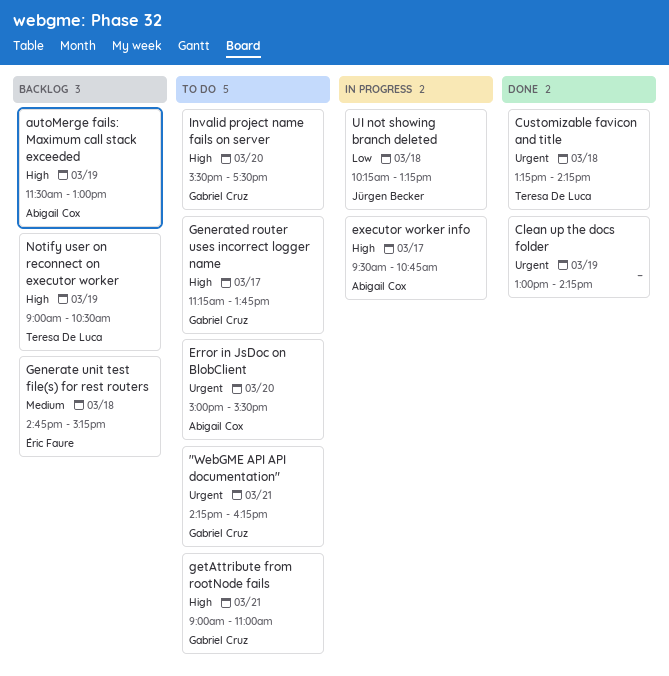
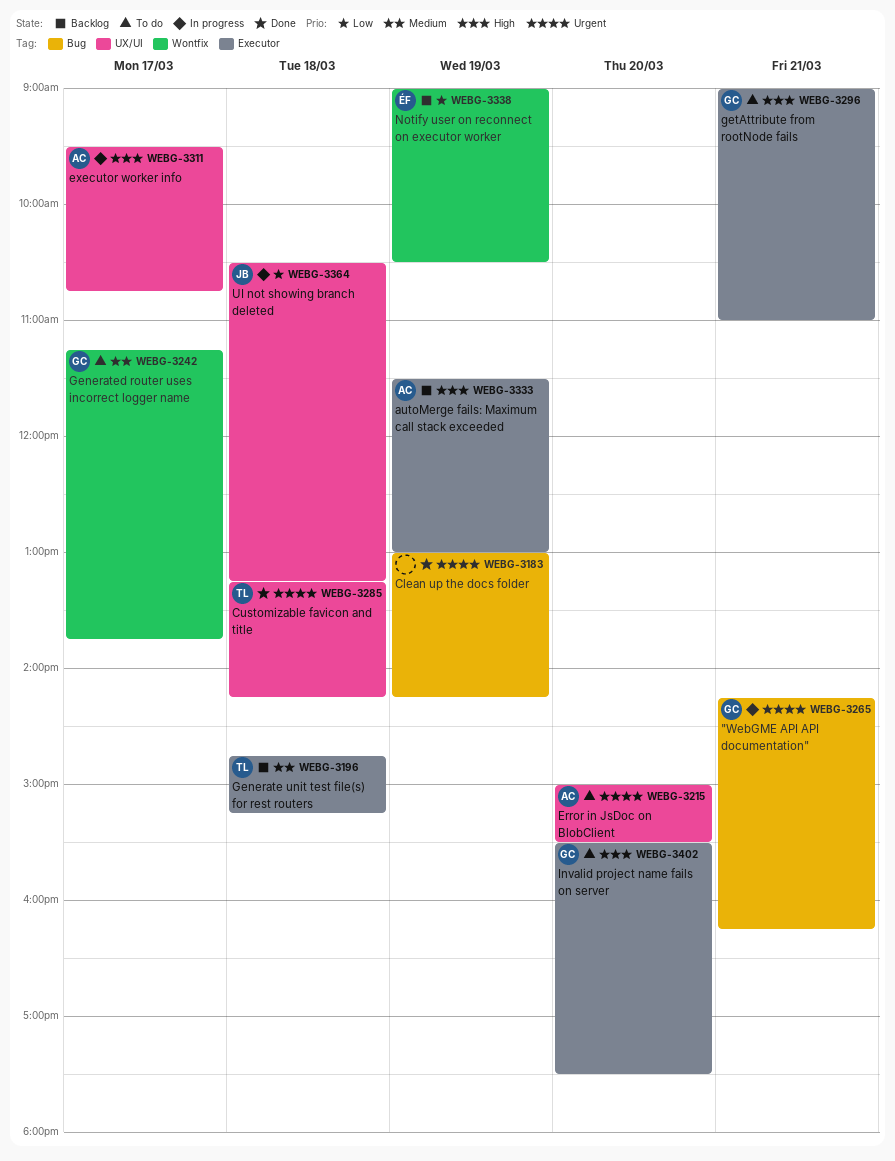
"WebGME API API documentation", status: To do -> In progress
Generate unit test file(s) for rest routers, owner: Éric Faure -> Teresa De Luca
Generated router uses incorrect logger name, priority: High -> Medium
Notify user on reconnect on executor worker, owner: Teresa De Luca -> Éric Faure
Notify user on reconnect on executor worker, priority: High -> Low
UI not showing branch deleted, begins: 10:15 -> 10:30

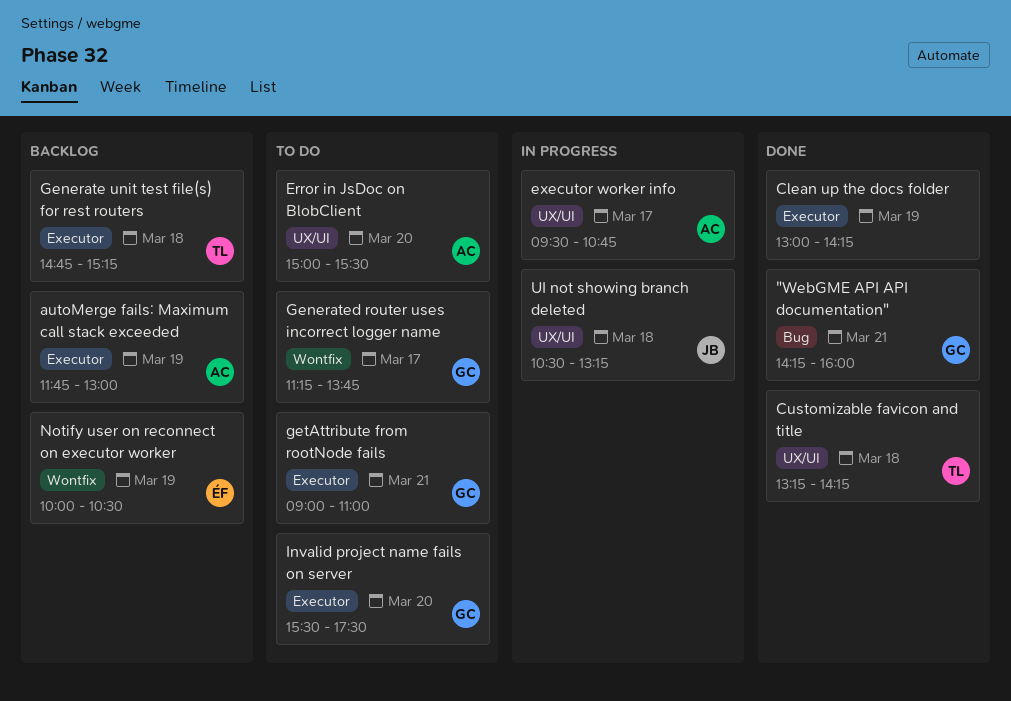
"WebGME API API documentation", status: In progress -> Done
"WebGME API API documentation", ends: 16:15 -> 16:00
autoMerge fails: Maximum call stack exceeded, begins: 11:30 -> 11:45
Clean up the docs folder, label: Bug -> Executor
Notify user on reconnect on executor worker, begins: 09:00 -> 10:00

